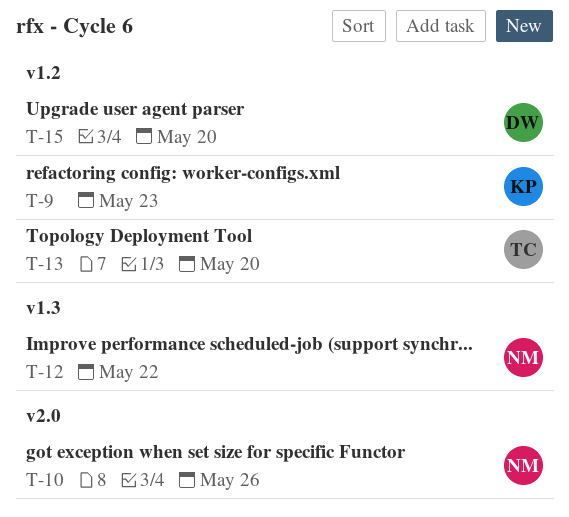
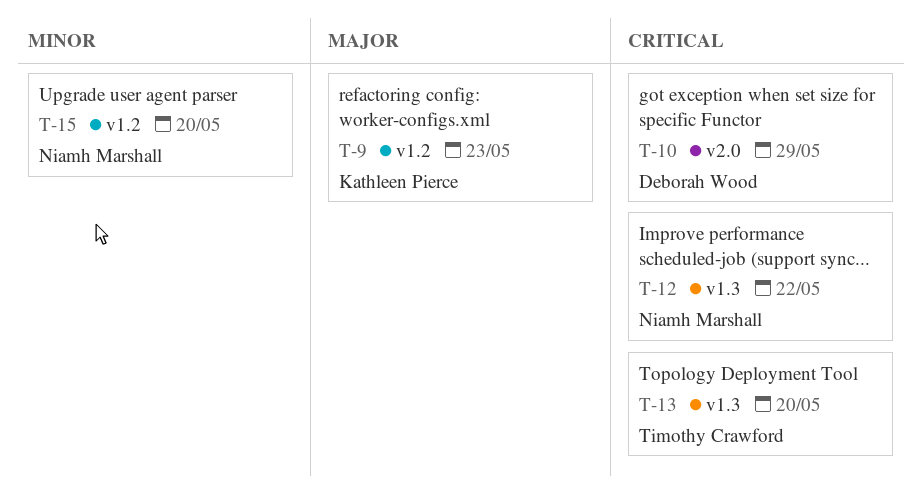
T-10, owner: Niamh Marshall -> Deborah Wood
T-10, due: May 26 -> May 29
T-13, label: v1.2 -> v1.3
T-15, owner: Deborah Wood -> Niamh Marshall

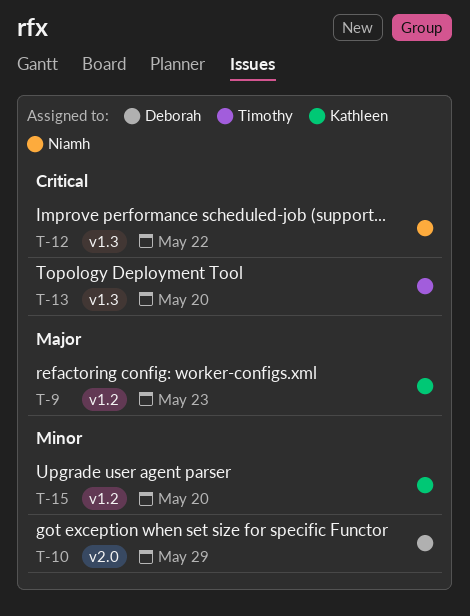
T-10, priority: Critical -> Minor
T-15, owner: Niamh Marshall -> Kathleen Pierce

